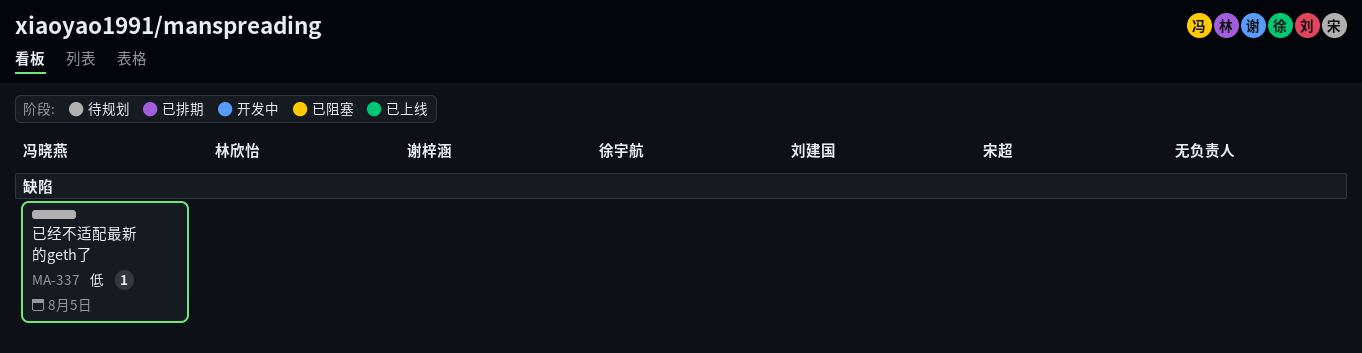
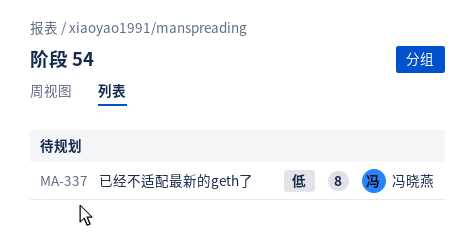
MA-337, estimate: 1 -> 8

